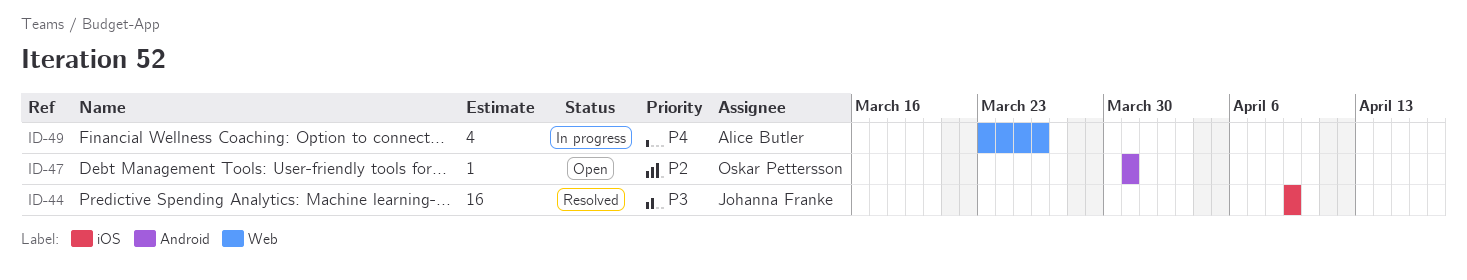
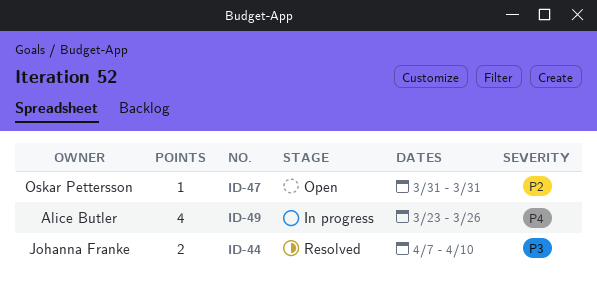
ID-44, estimate: 16 -> 2
ID-44, start: Apr 9 -> Apr 7
ID-44, due: Apr 9 -> Apr 10

